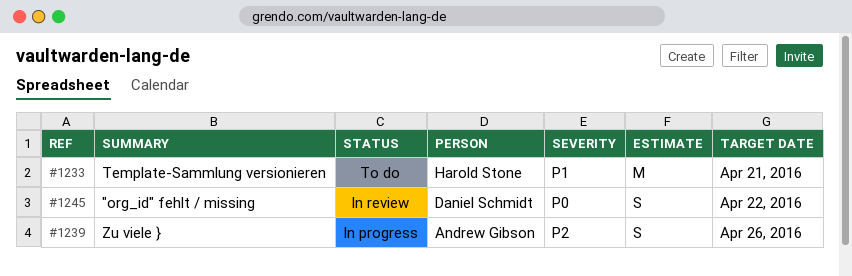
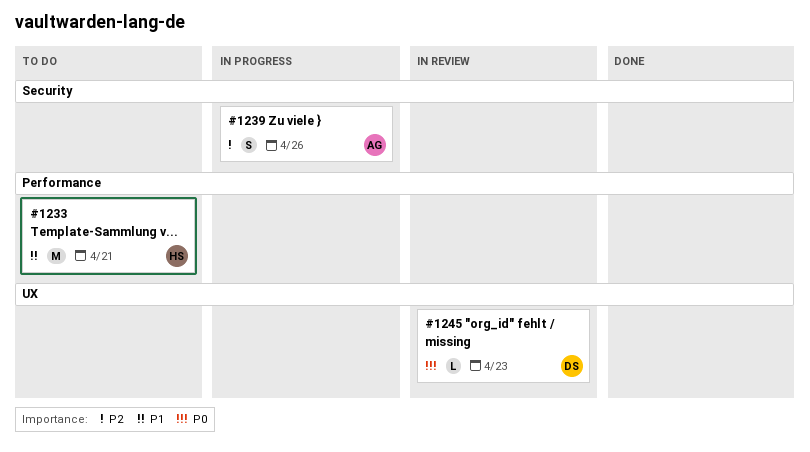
#1245, estimate: S -> L
#1245, due: Apr 22 -> Apr 23

